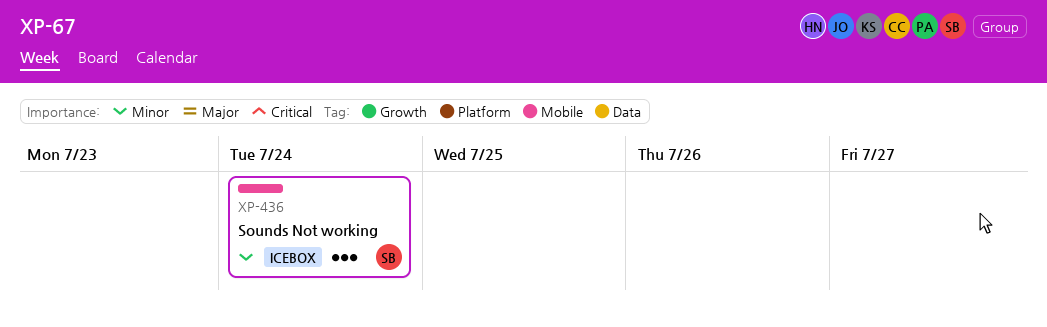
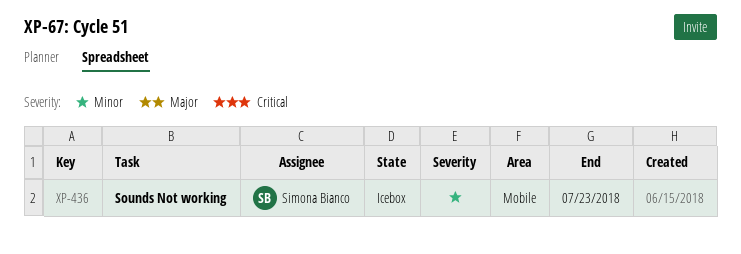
XP-436, due: Jul 24 -> Jul 23

